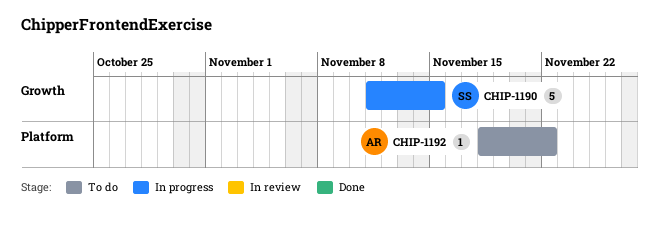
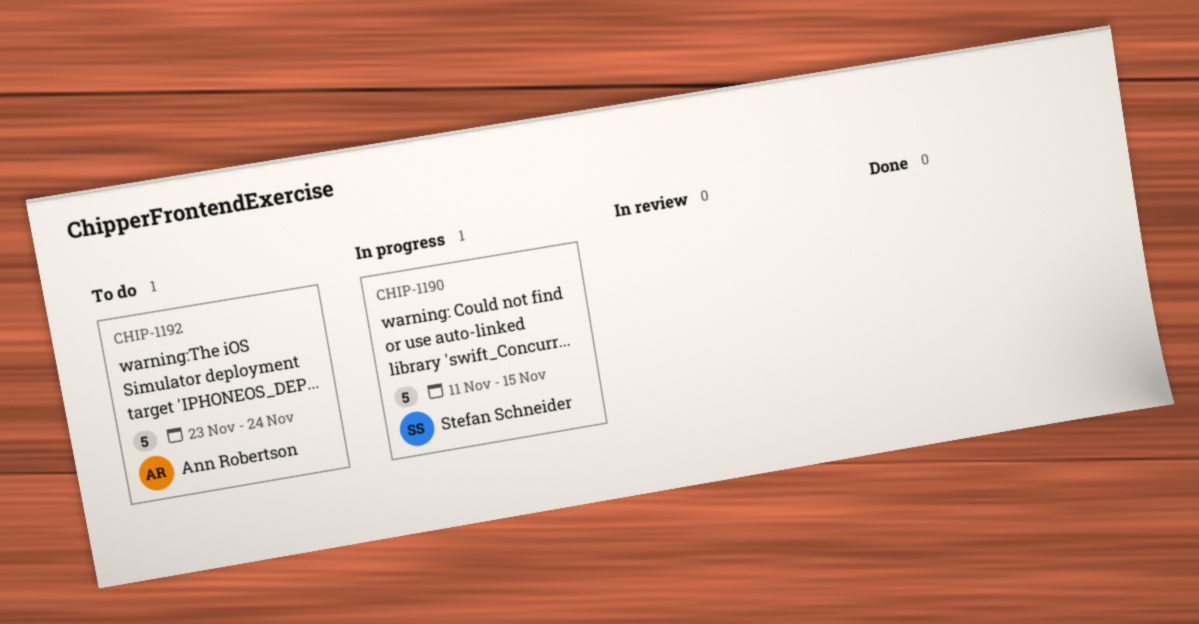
CHIP-1192, estimate: 1 -> 5
CHIP-1192, start: Nov 18 -> Nov 23
CHIP-1192, due: Nov 22 -> Nov 24

